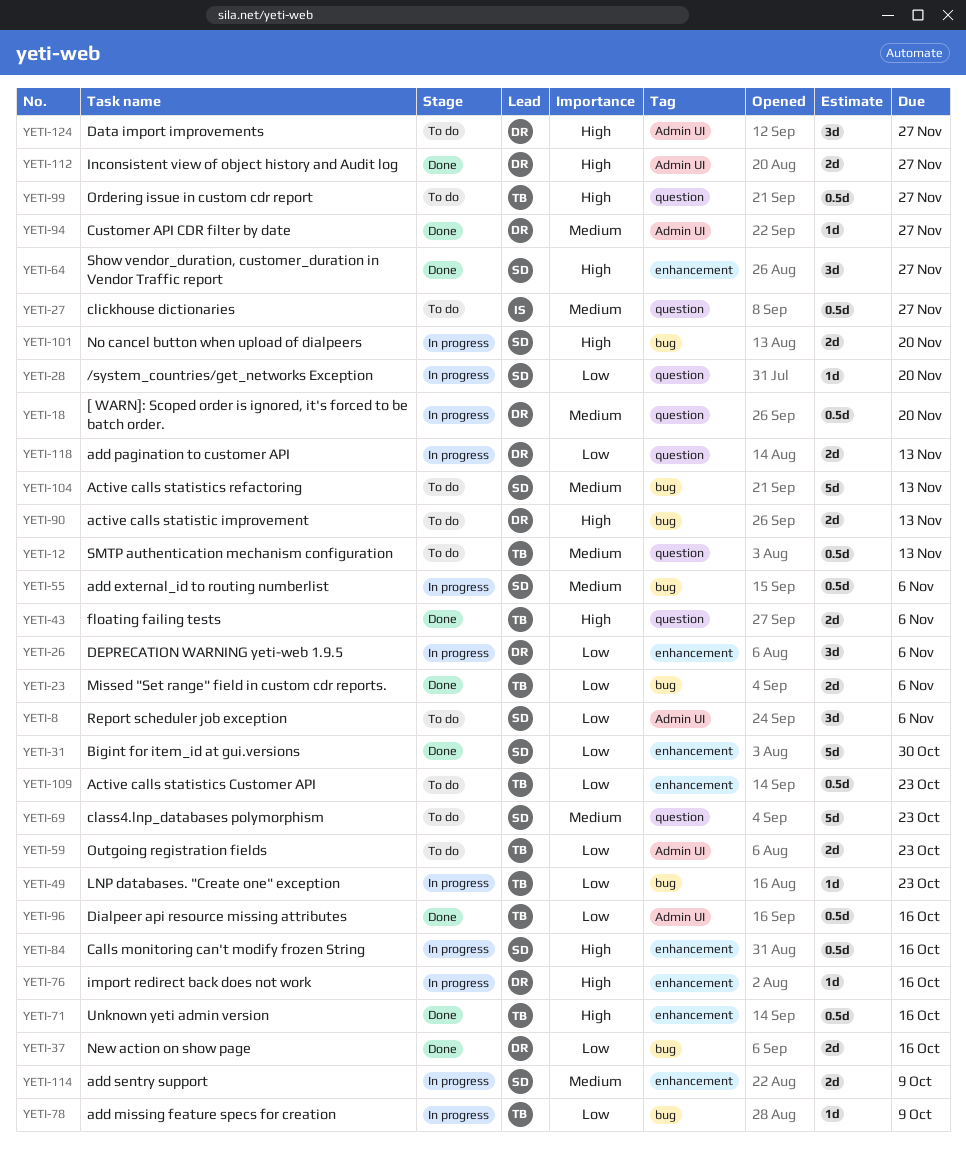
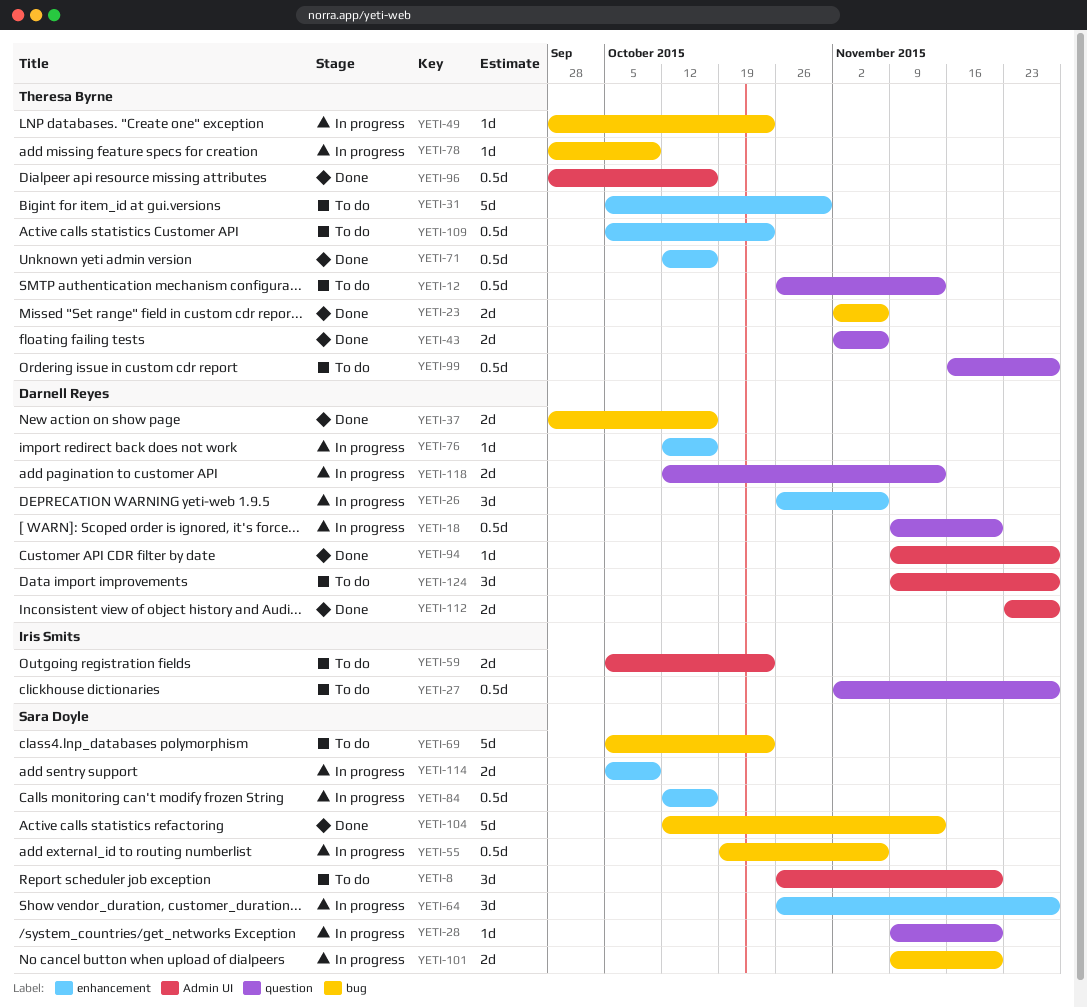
YETI-8, due: Nov 6 -> Nov 20
YETI-31, status: Done -> To do
YETI-31, owner: Sara Doyle -> Theresa Byrne
YETI-59, owner: Theresa Byrne -> Iris Smits
YETI-64, status: Done -> In progress
YETI-69, label: question -> bug
YETI-90: present -> none
YETI-104, status: To do -> Done

